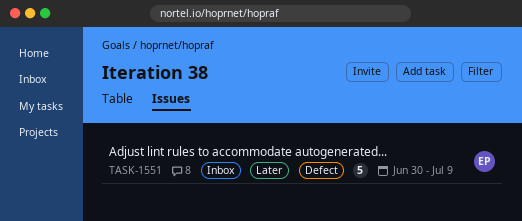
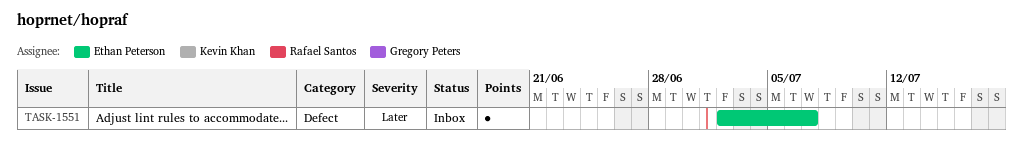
TASK-1551, estimate: 5 -> 1
TASK-1551, start: Jun 30 -> Jul 2
TASK-1551, due: Jul 9 -> Jul 7

